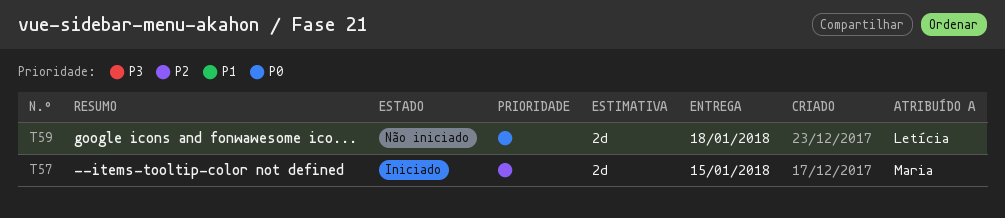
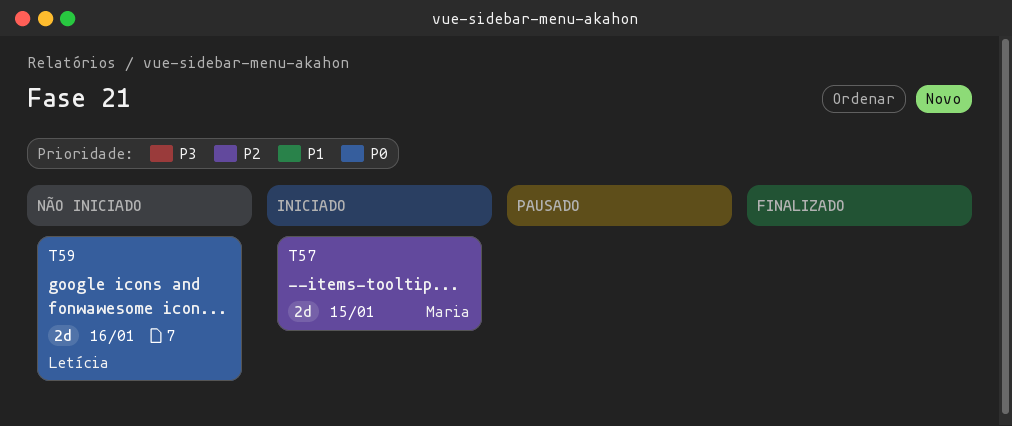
T59, due: Jan 18 -> Jan 16

